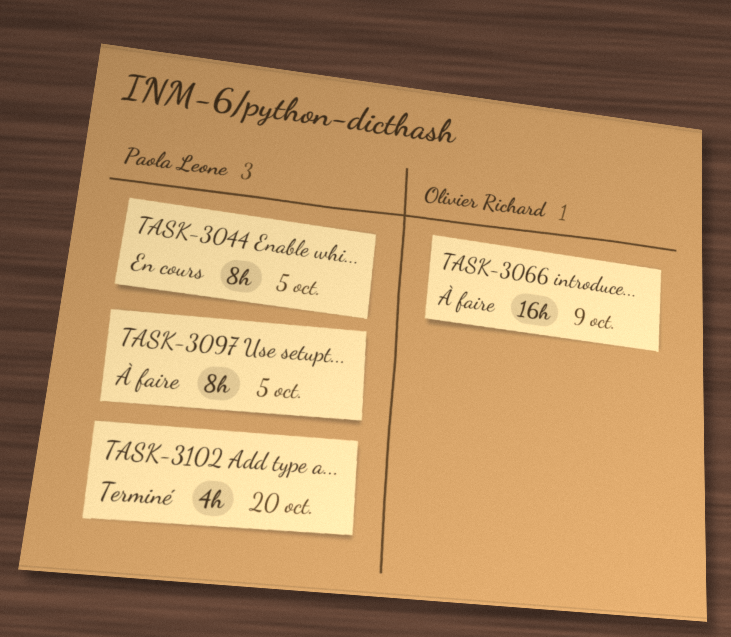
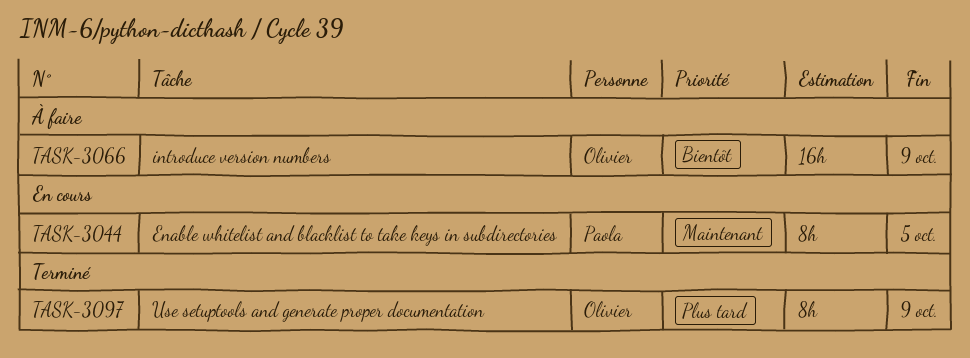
TASK-3097, status: À faire -> Terminé
TASK-3097, owner: Paola Leone -> Olivier Richard
TASK-3097, due: Oct 5 -> Oct 9
TASK-3102: present -> none

